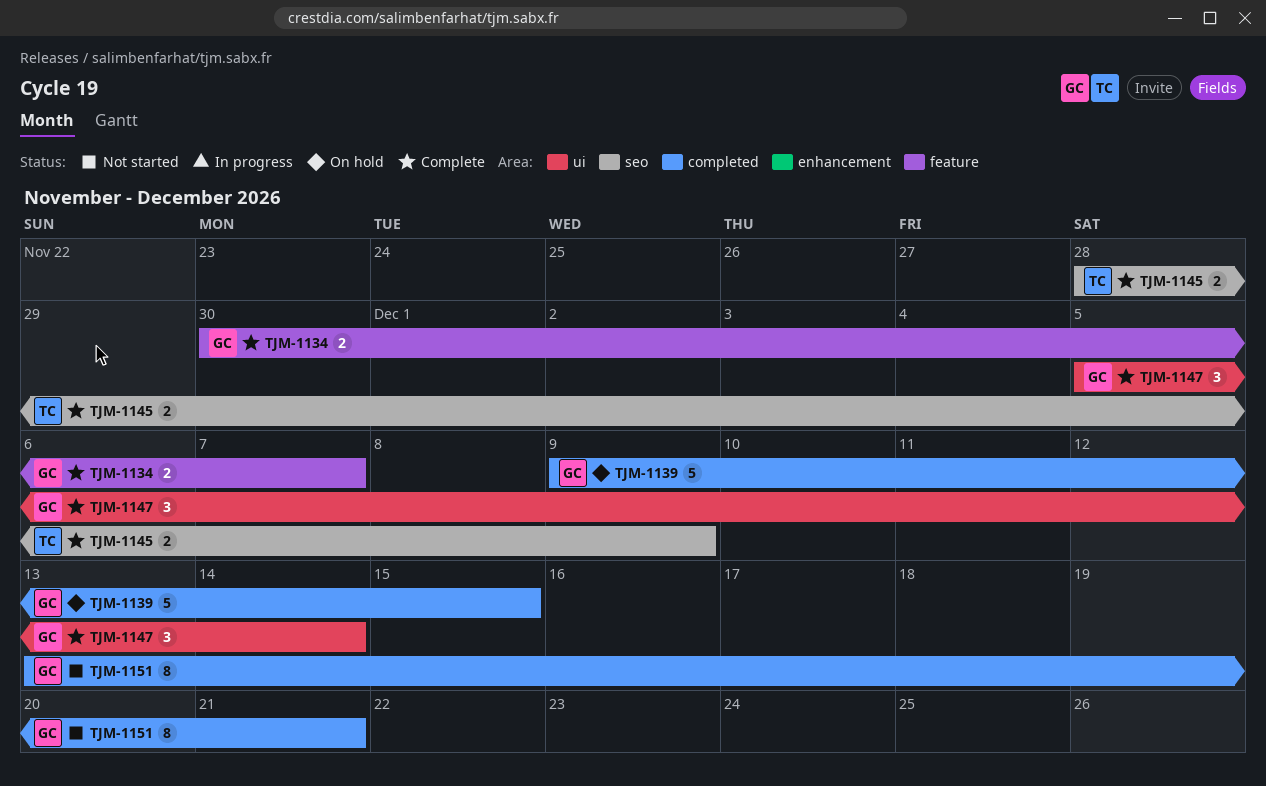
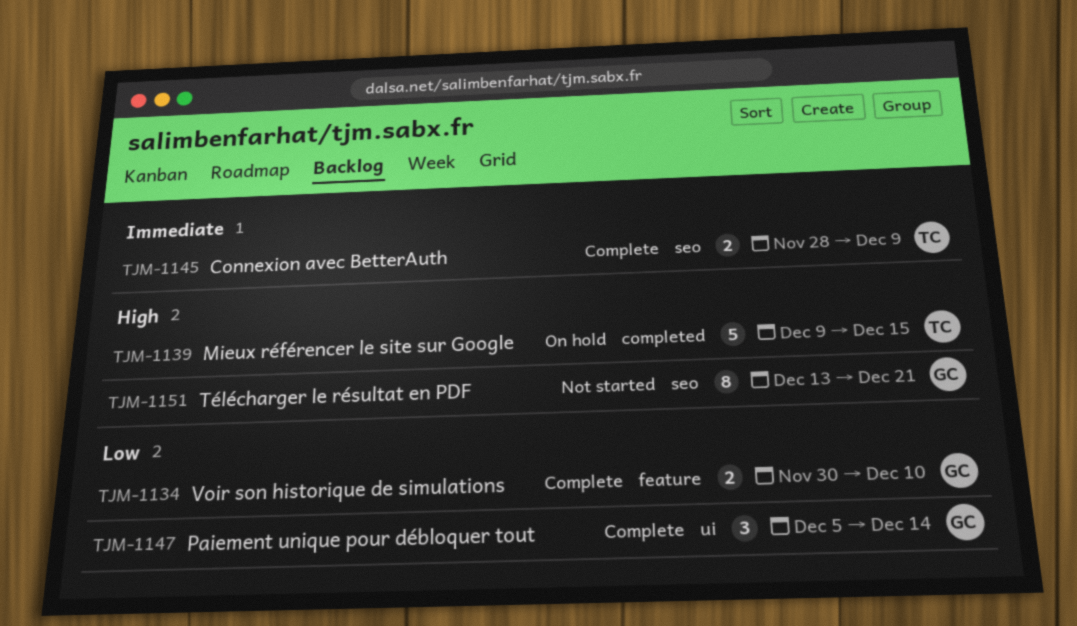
TJM-1134, due: Dec 7 -> Dec 10
TJM-1139, owner: GC -> TC
TJM-1151, label: completed -> seo

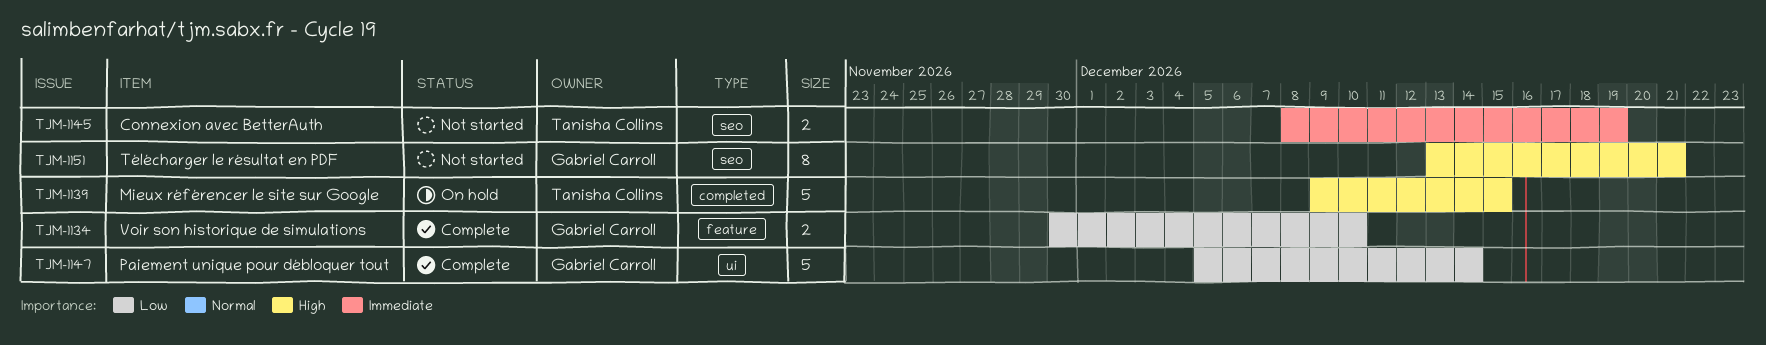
TJM-1145, status: Complete -> Not started
TJM-1145, start: Nov 28 -> Dec 8
TJM-1145, due: Dec 9 -> Dec 19
TJM-1147, estimate: 3 -> 5

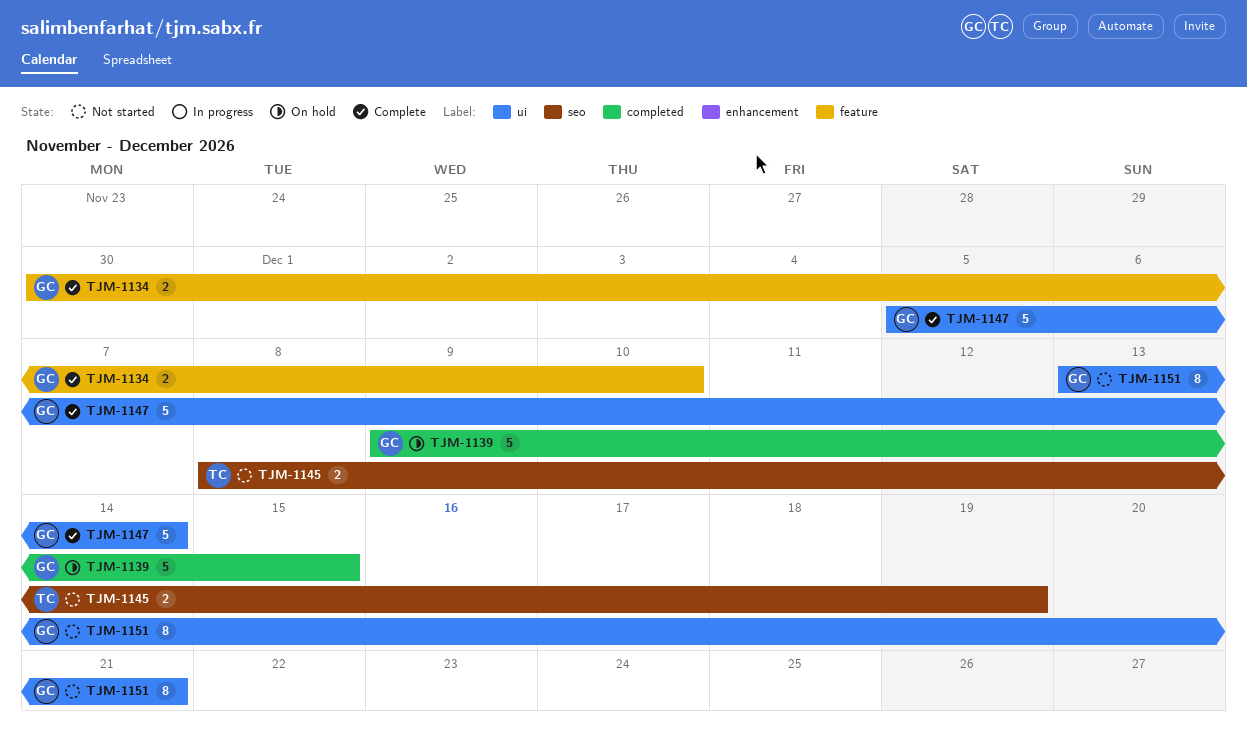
TJM-1139, owner: Tanisha Collins -> Gabriel Carroll
TJM-1151, label: seo -> ui

